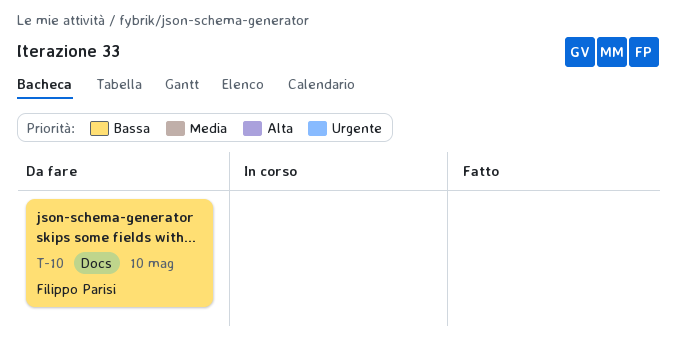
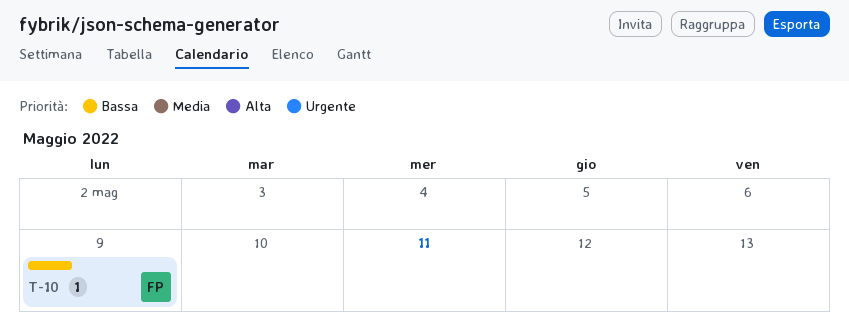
T-10, due: May 10 -> May 9

